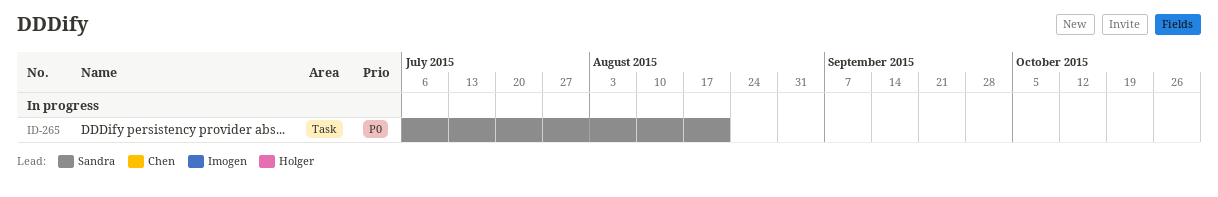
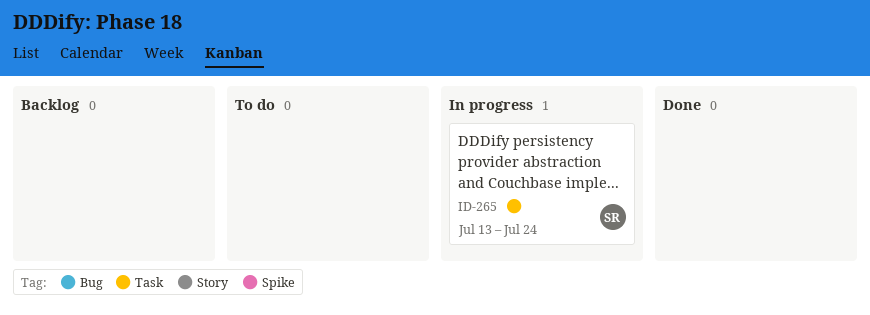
ID-265, start: Jul 6 -> Jul 13
ID-265, due: Aug 21 -> Jul 24

